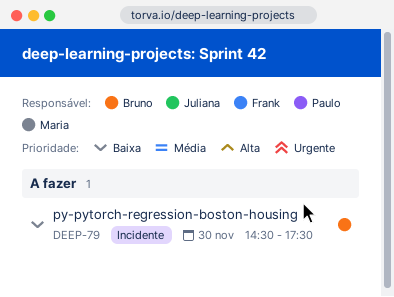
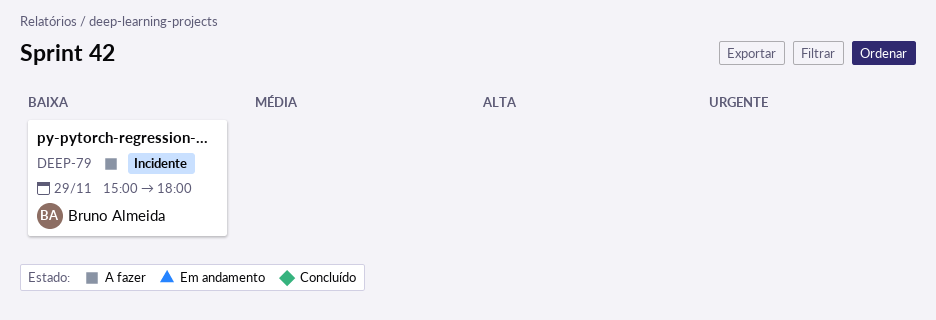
DEEP-79, day: Nov 30 -> Nov 29
DEEP-79, begins: 14:30 -> 15:00
DEEP-79, ends: 17:30 -> 18:00

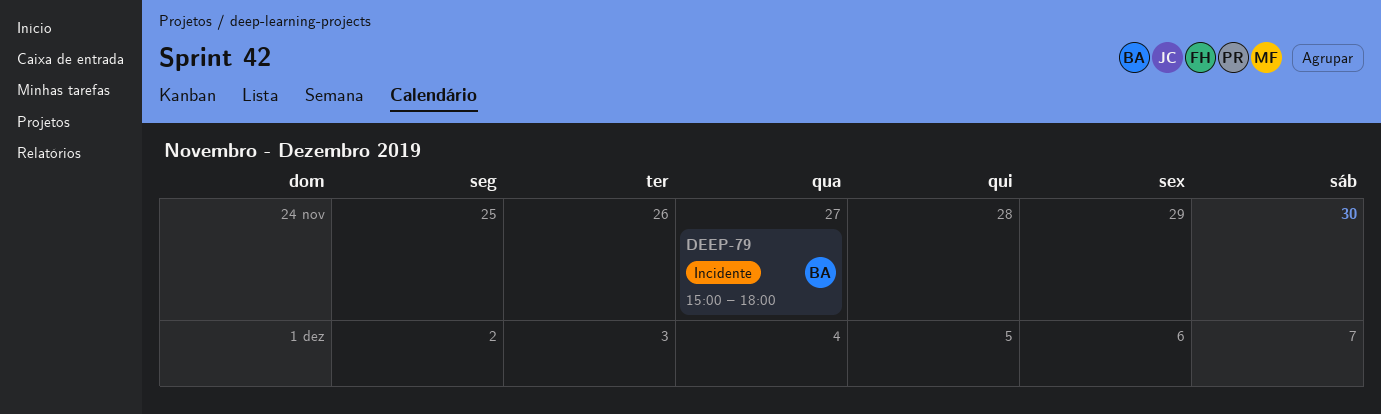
DEEP-79, day: Nov 29 -> Nov 27

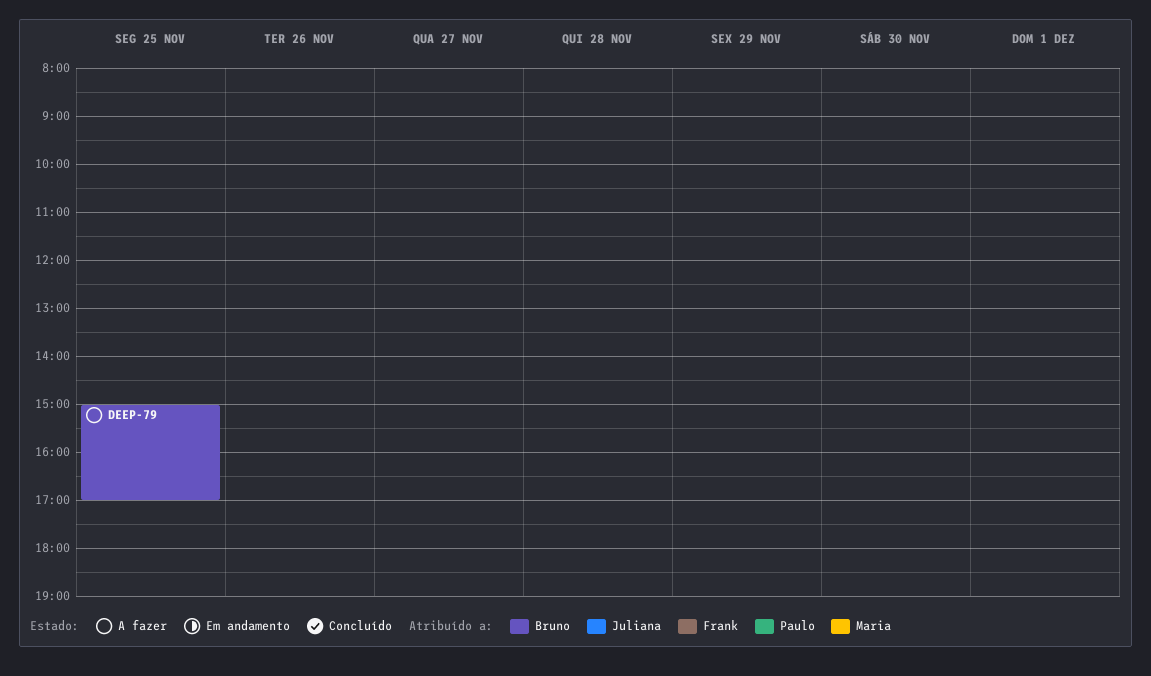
DEEP-79, day: Nov 27 -> Nov 25
DEEP-79, ends: 18:00 -> 17:00

